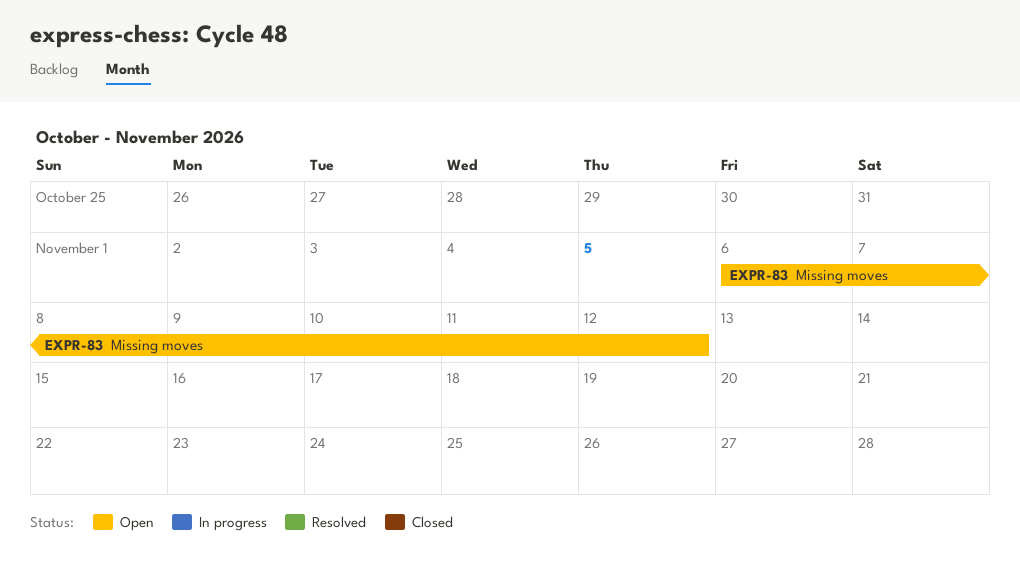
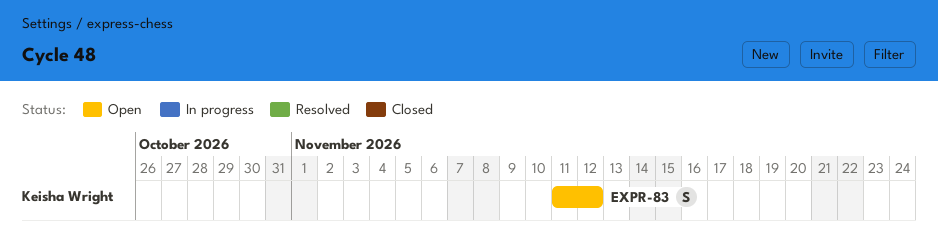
EXPR-83, start: Nov 6 -> Nov 11

